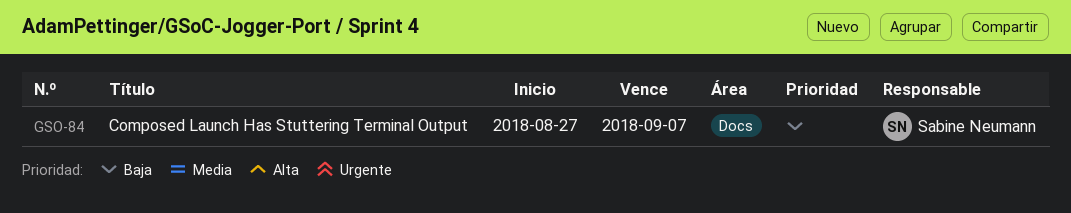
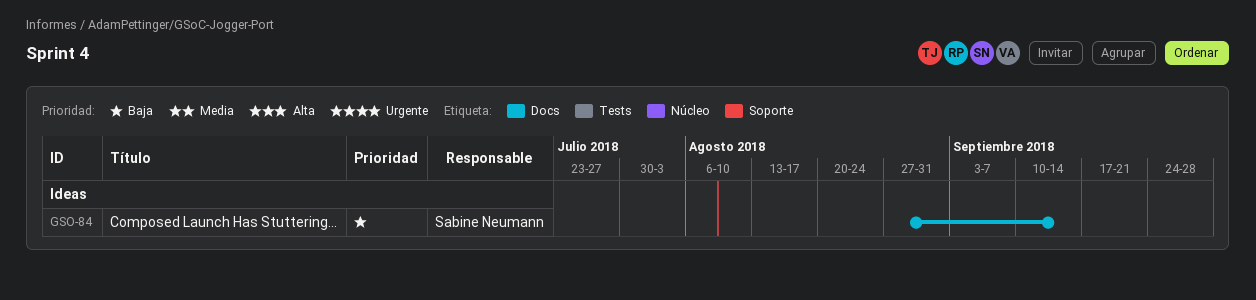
GSO-84, due: Sep 7 -> Sep 14

